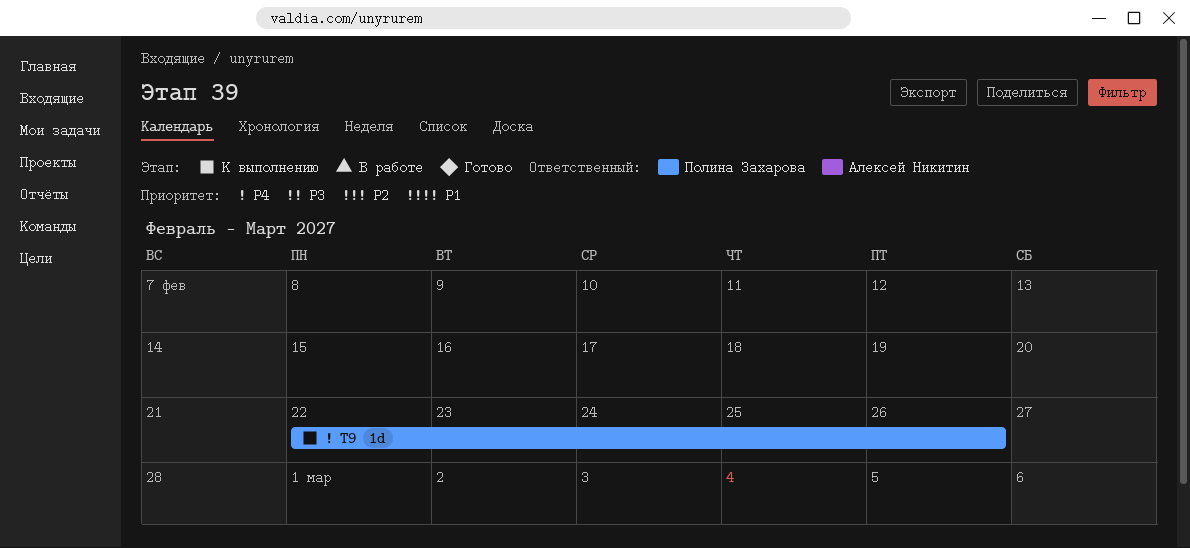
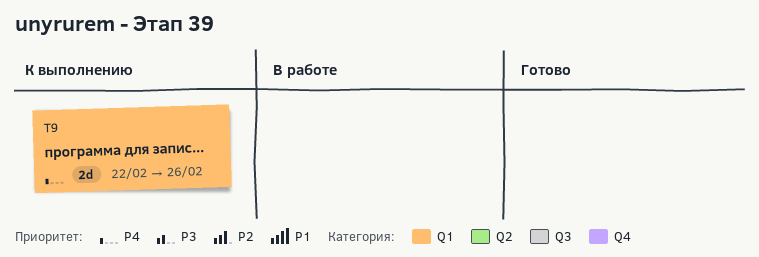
T9, estimate: 1d -> 2d

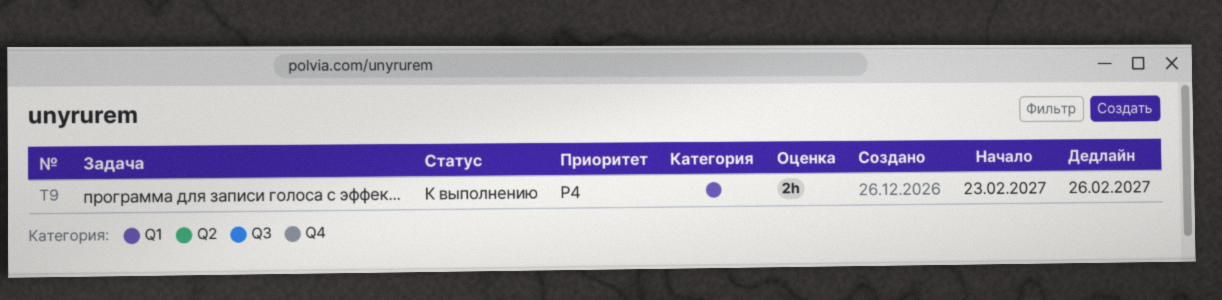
T9, estimate: 2d -> 2h
T9, start: Feb 22 -> Feb 23

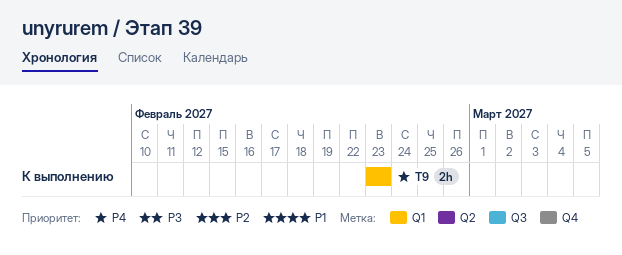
T9, due: Feb 26 -> Feb 23

